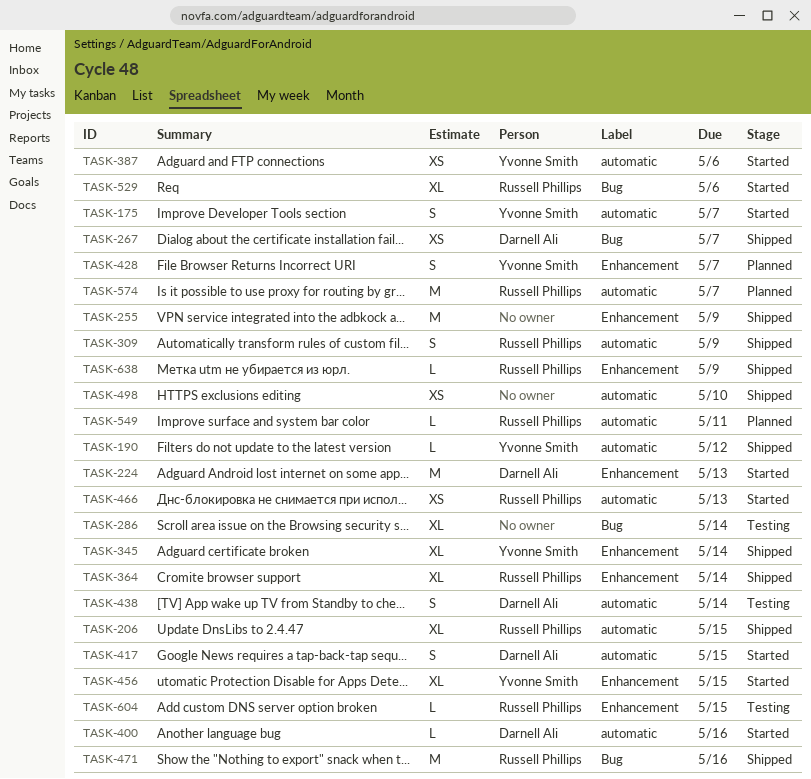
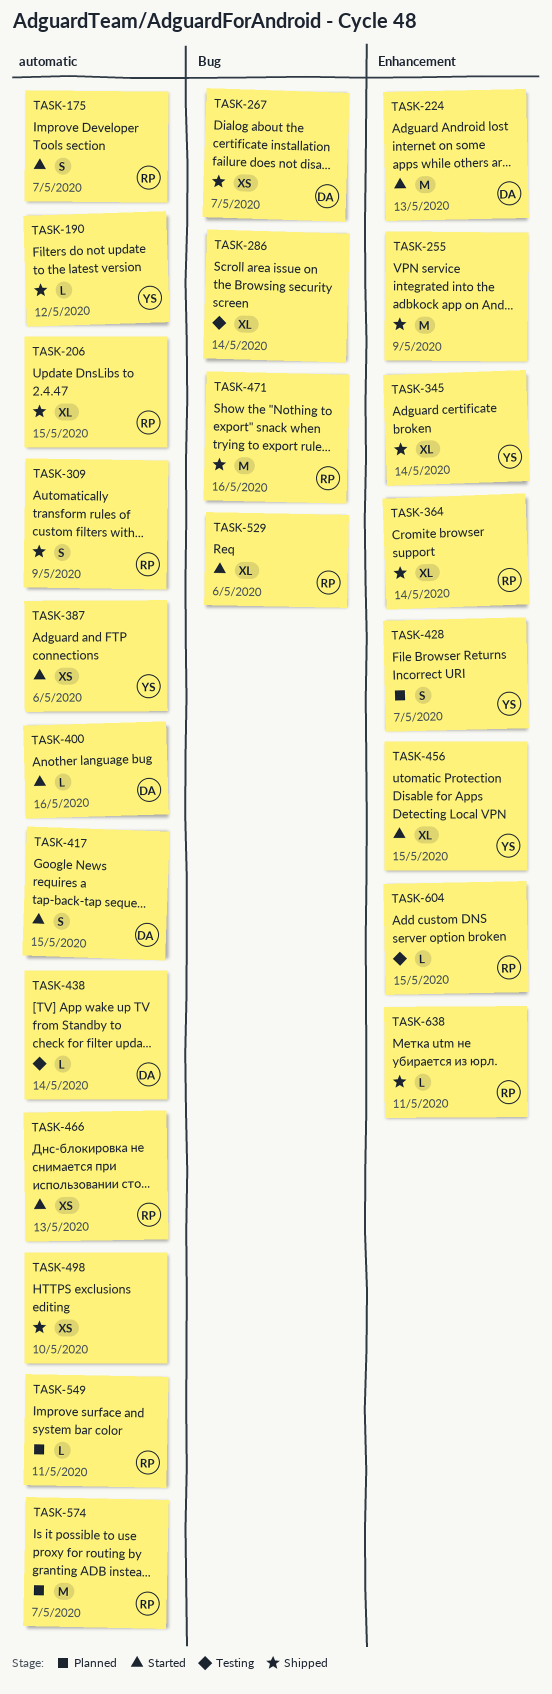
TASK-175, owner: Yvonne Smith -> Russell Phillips
TASK-438, estimate: S -> L
TASK-638, due: May 9 -> May 11

